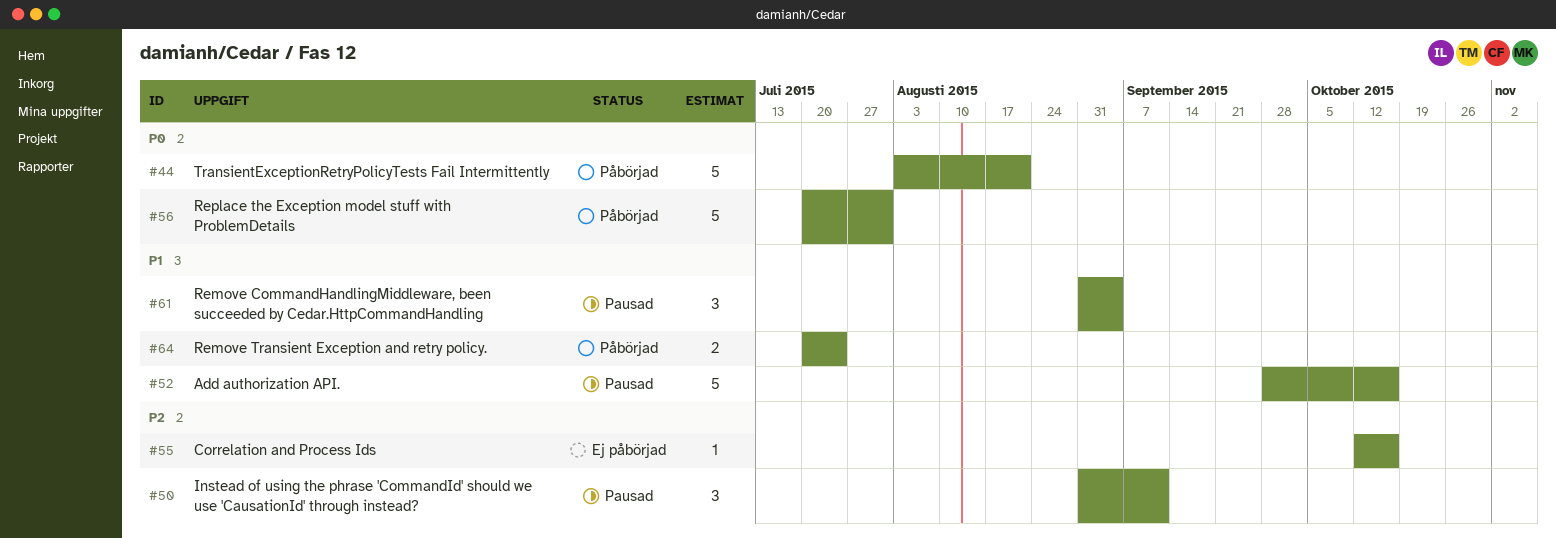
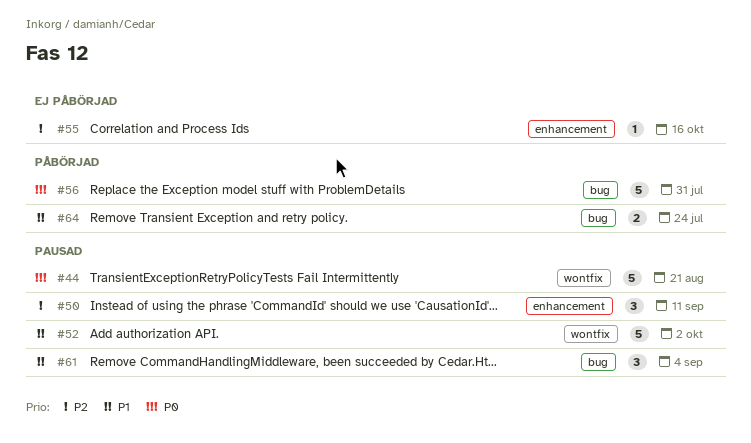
#44, status: Påbörjad -> Pausad
#52, due: Oct 16 -> Oct 2

